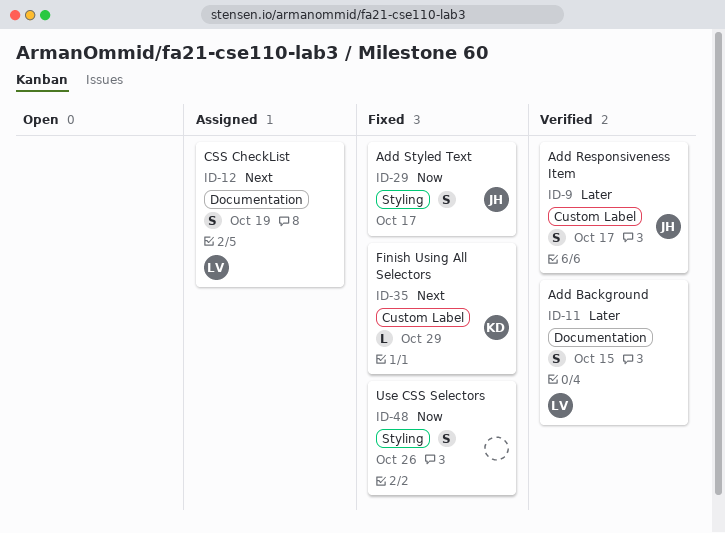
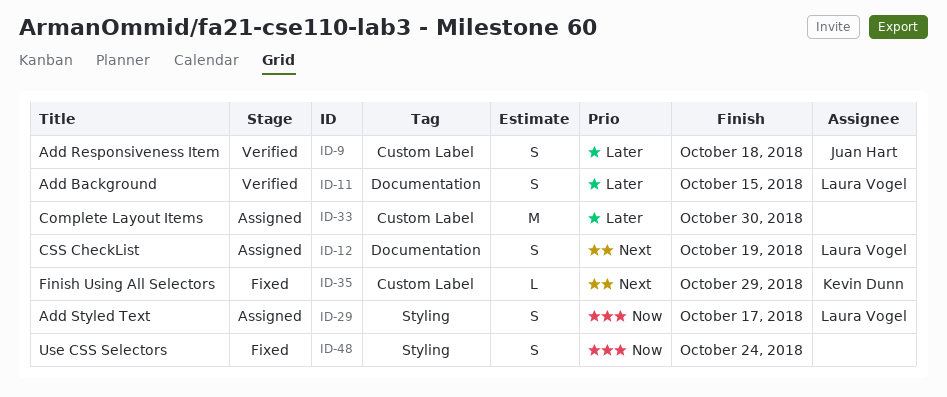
ID-9, due: Oct 17 -> Oct 18
ID-29, status: Fixed -> Assigned
ID-29, owner: Juan Hart -> Laura Vogel
ID-33: none -> present
ID-48, due: Oct 26 -> Oct 24

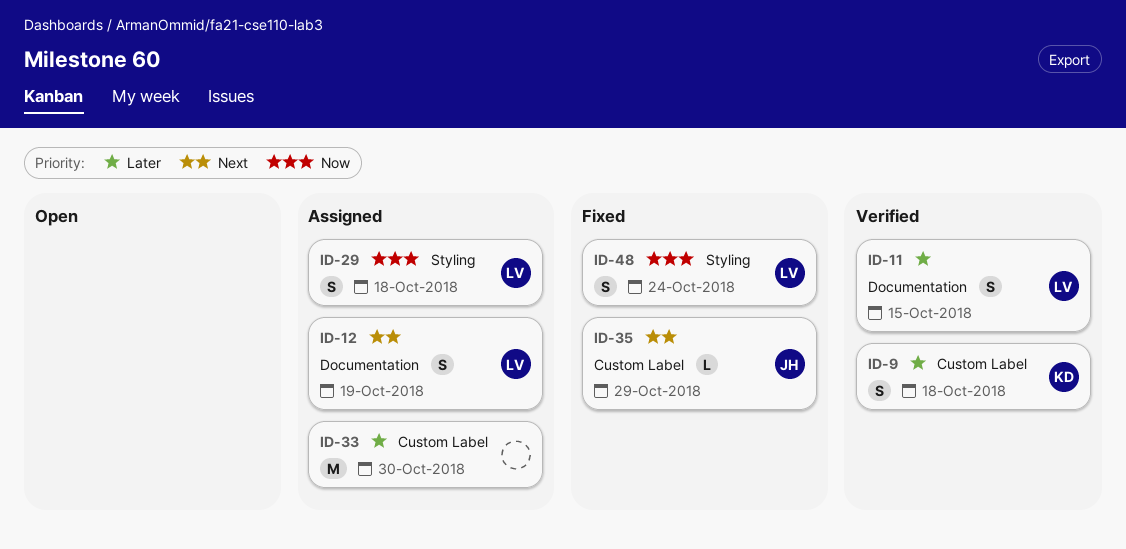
ID-9, owner: Juan Hart -> Kevin Dunn
ID-29, due: Oct 17 -> Oct 18
ID-35, owner: Kevin Dunn -> Juan Hart
ID-48, owner: none -> Laura Vogel

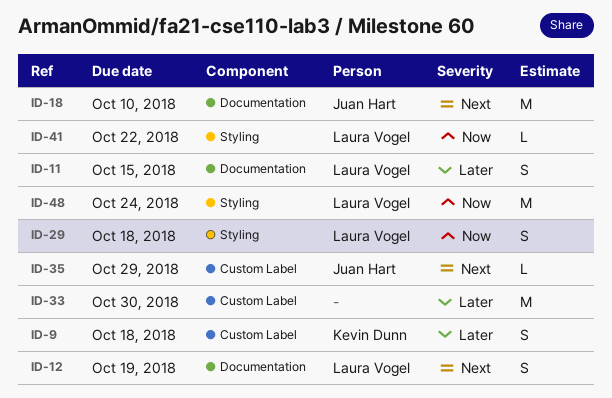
ID-18: none -> present
ID-41: none -> present
ID-48, estimate: S -> M

